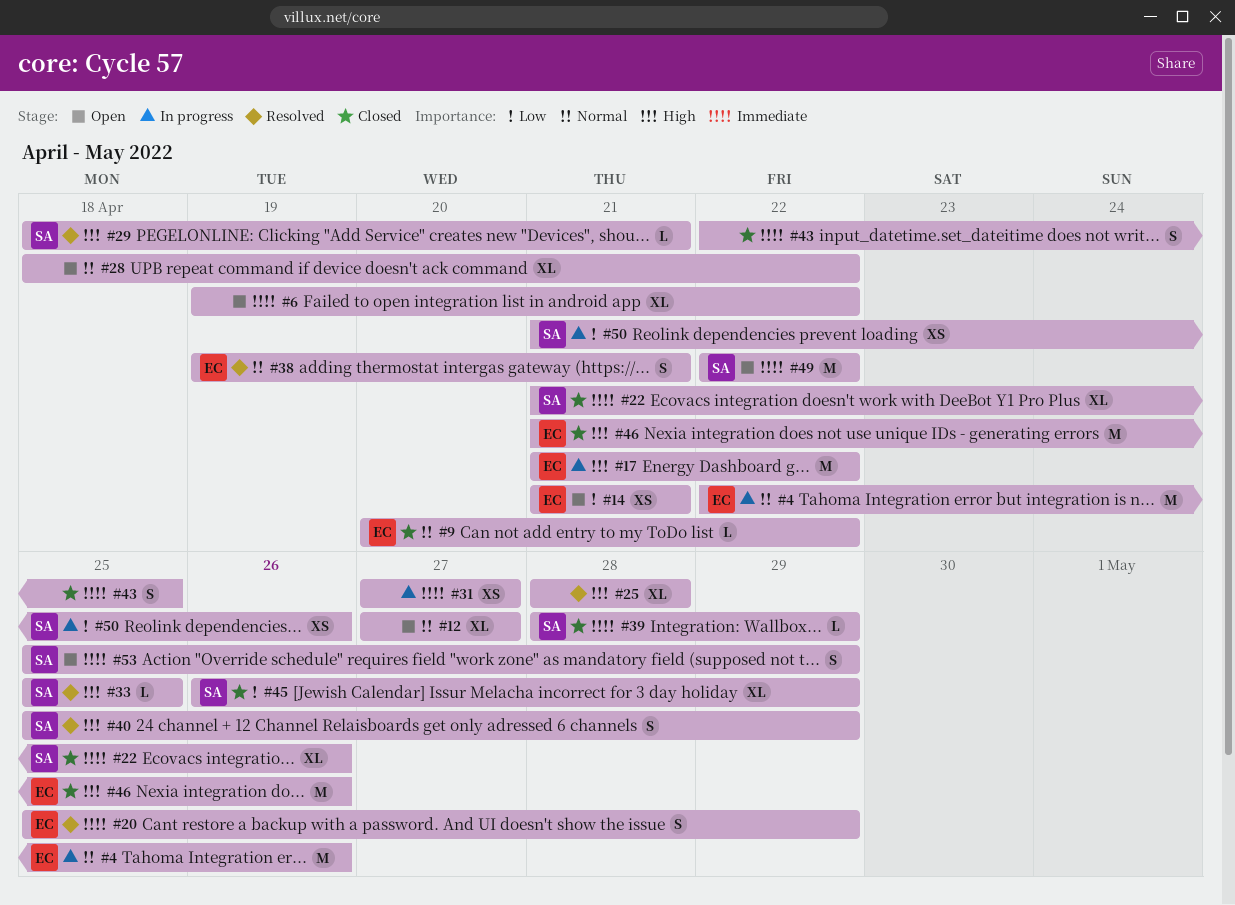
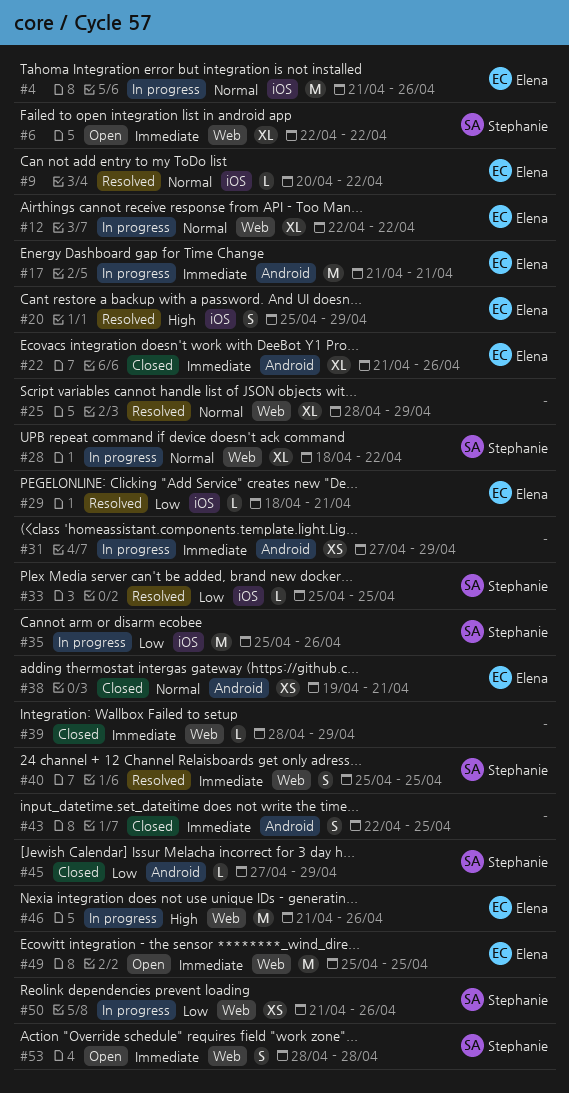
#4, start: Apr 22 -> Apr 21
#6, owner: none -> Stephanie
#6, start: Apr 19 -> Apr 22
#9, status: Closed -> Resolved
#12, status: Open -> In progress
#12, owner: none -> Elena
#12, start: Apr 27 -> Apr 22
#12, due: Apr 27 -> Apr 22
#14: present -> none
#17, priority: High -> Immediate
#17, due: Apr 22 -> Apr 21
#20, priority: Immediate -> High
#22, owner: Stephanie -> Elena
#25, priority: High -> Normal
#25, due: Apr 28 -> Apr 29
#28, status: Open -> In progress
#28, owner: none -> Stephanie
#29, owner: Stephanie -> Elena
#29, priority: High -> Low
#31, due: Apr 27 -> Apr 29
#33, priority: High -> Low
#35: none -> present
#38, status: Resolved -> Closed
#38, estimate: S -> XS
#39, owner: Stephanie -> none
#40, priority: High -> Immediate
#40, due: Apr 29 -> Apr 25
#45, estimate: XL -> L
#45, start: Apr 26 -> Apr 27
#46, status: Closed -> In progress
#49, owner: Stephanie -> Elena
#49, start: Apr 22 -> Apr 25
#49, due: Apr 22 -> Apr 25
#53, start: Apr 25 -> Apr 28
#53, due: Apr 29 -> Apr 28

